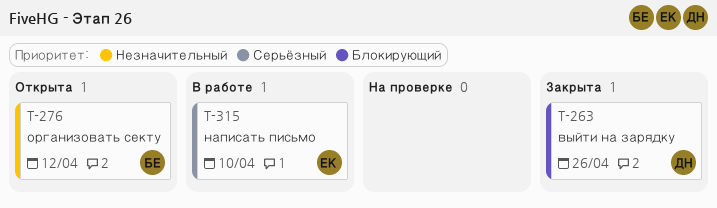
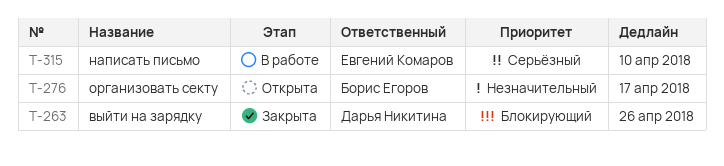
T-276, due: Apr 12 -> Apr 17

